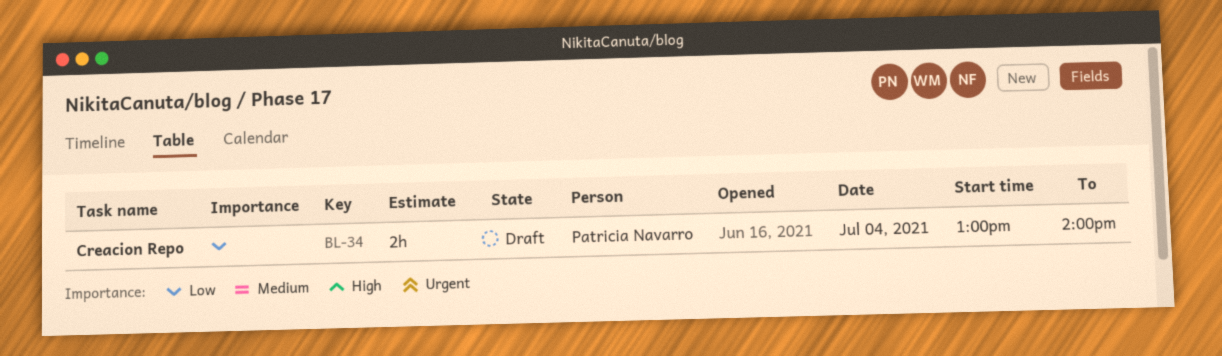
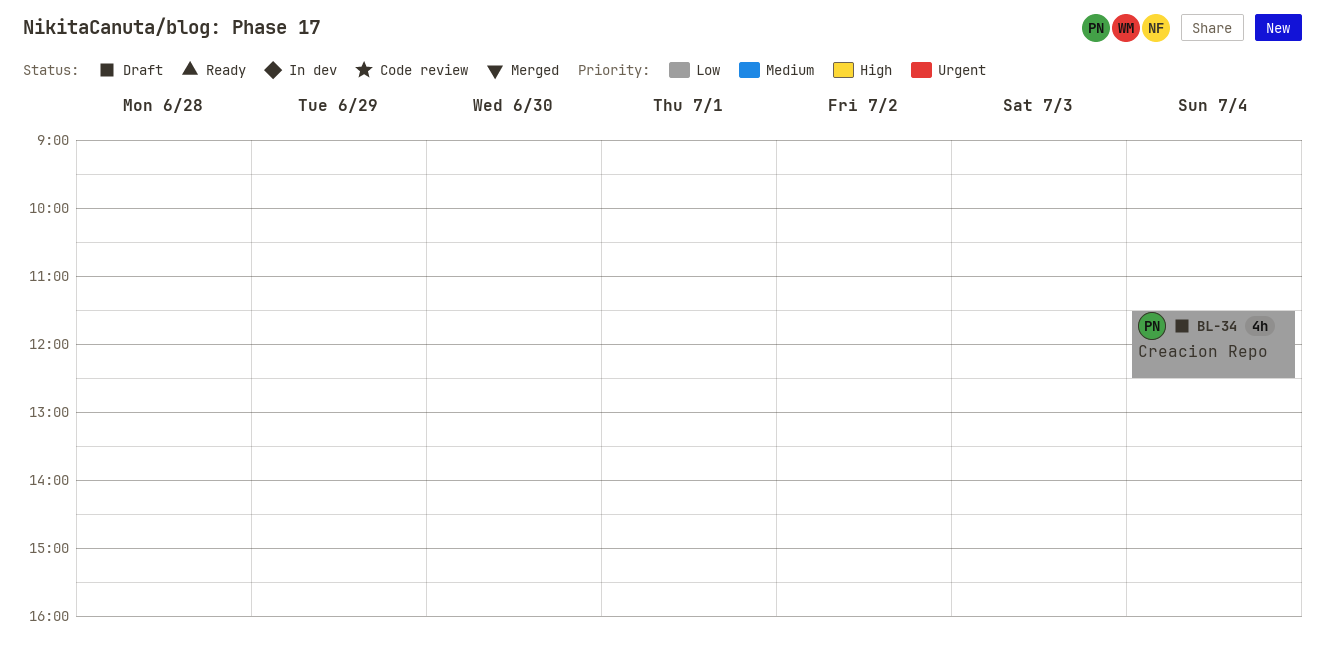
BL-34, estimate: 2h -> 4h
BL-34, begins: 13:00 -> 11:30
BL-34, ends: 14:00 -> 12:30

